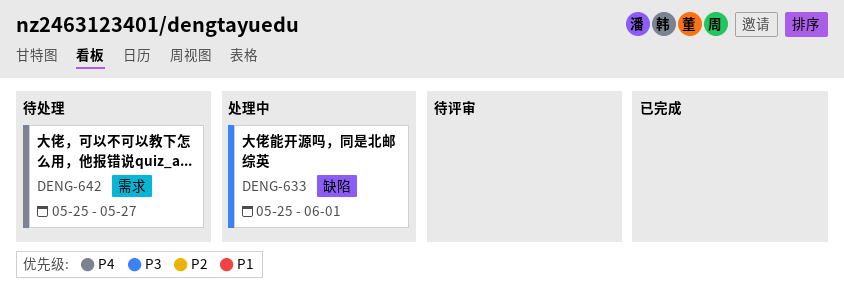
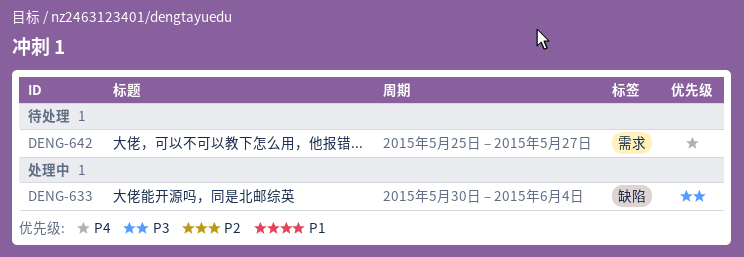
DENG-633, start: May 25 -> May 30
DENG-633, due: Jun 1 -> Jun 4

